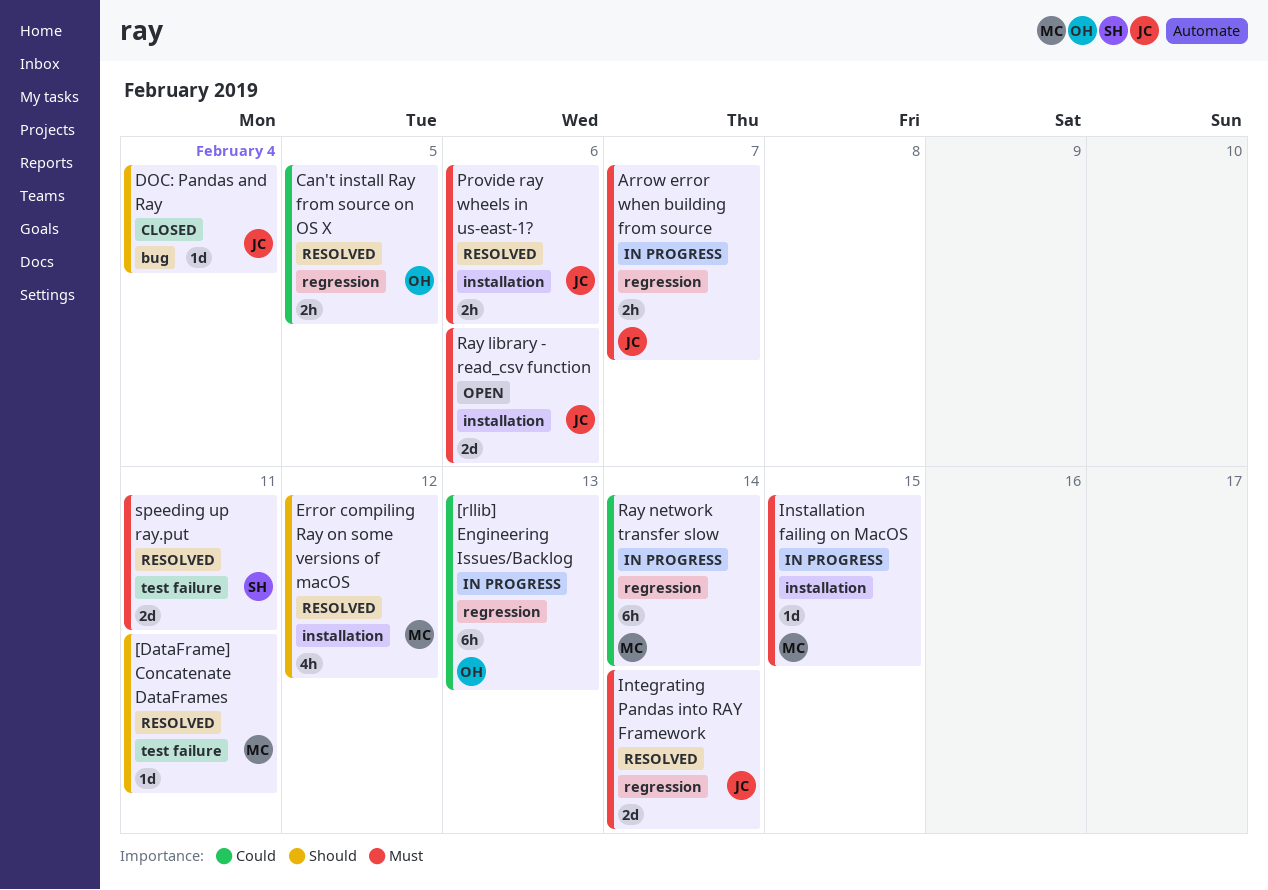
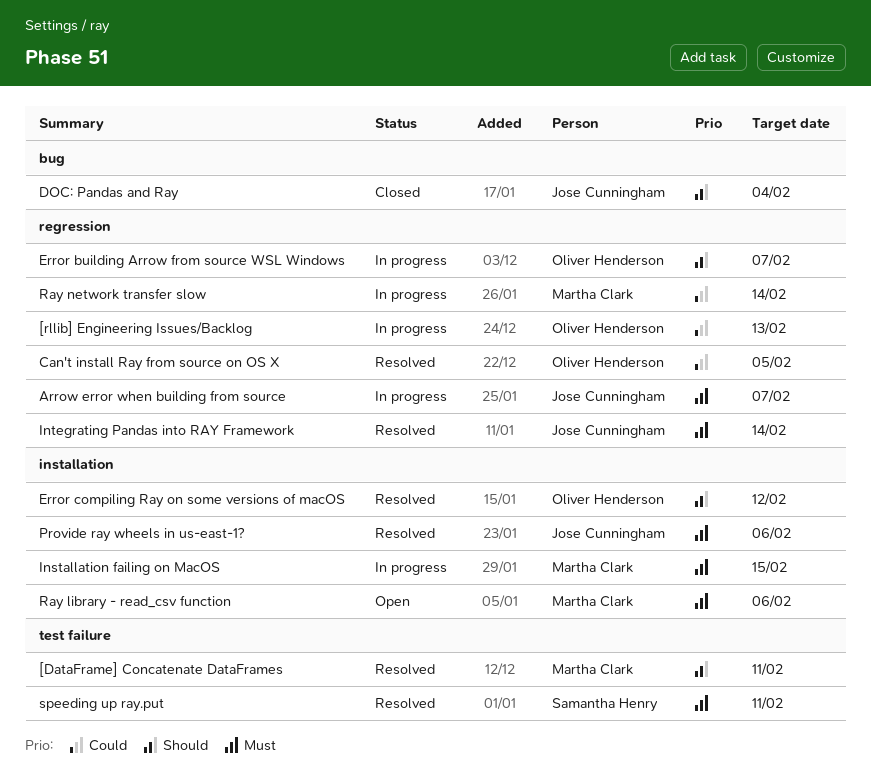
Error building Arrow from source WSL Windows: none -> present
Error compiling Ray on some versions of macOS, owner: Martha Clark -> Oliver Henderson
Ray library - read_csv function, owner: Jose Cunningham -> Martha Clark

